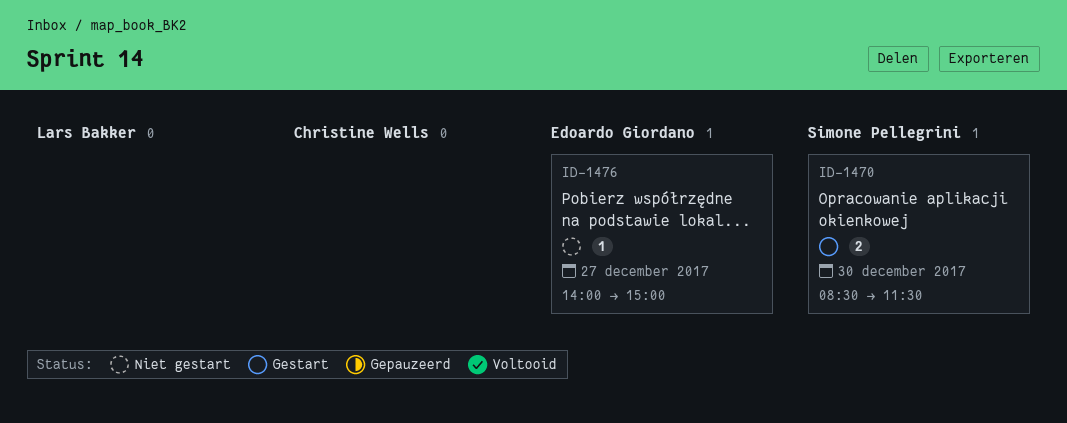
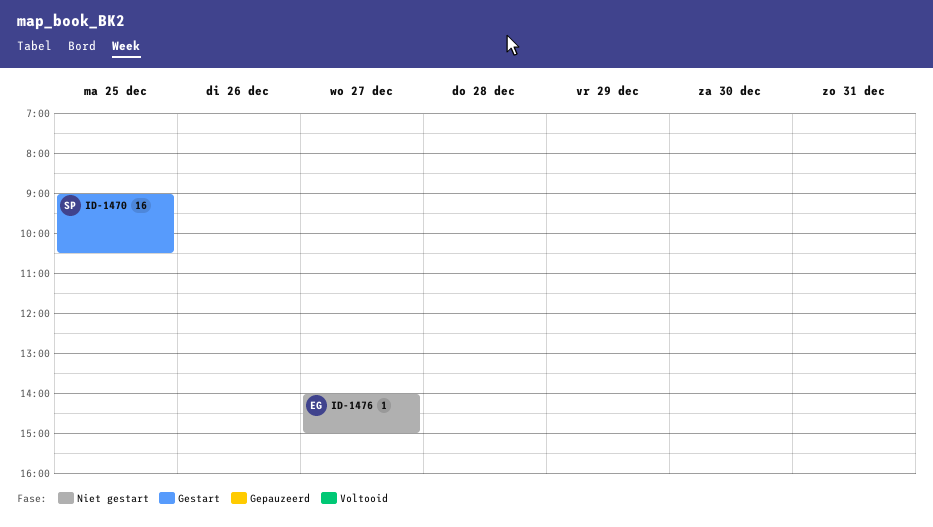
ID-1470, estimate: 2 -> 16
ID-1470, day: Dec 30 -> Dec 25
ID-1470, begins: 08:30 -> 09:00
ID-1470, ends: 11:30 -> 10:30

